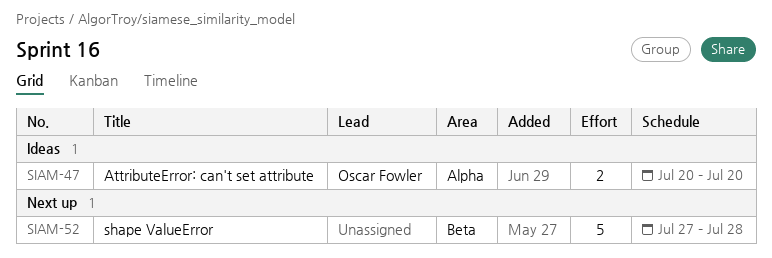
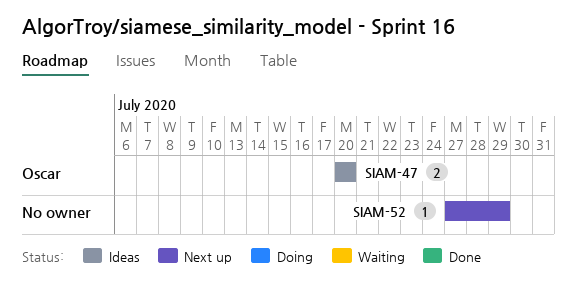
SIAM-52, estimate: 5 -> 1
SIAM-52, due: Jul 28 -> Jul 29

